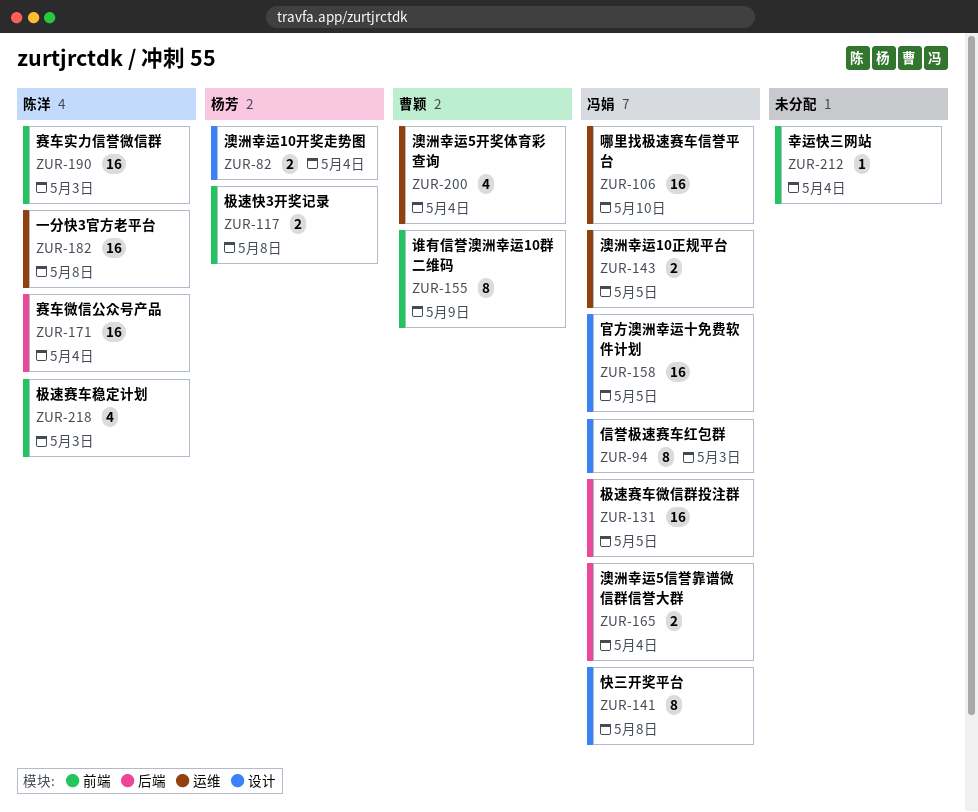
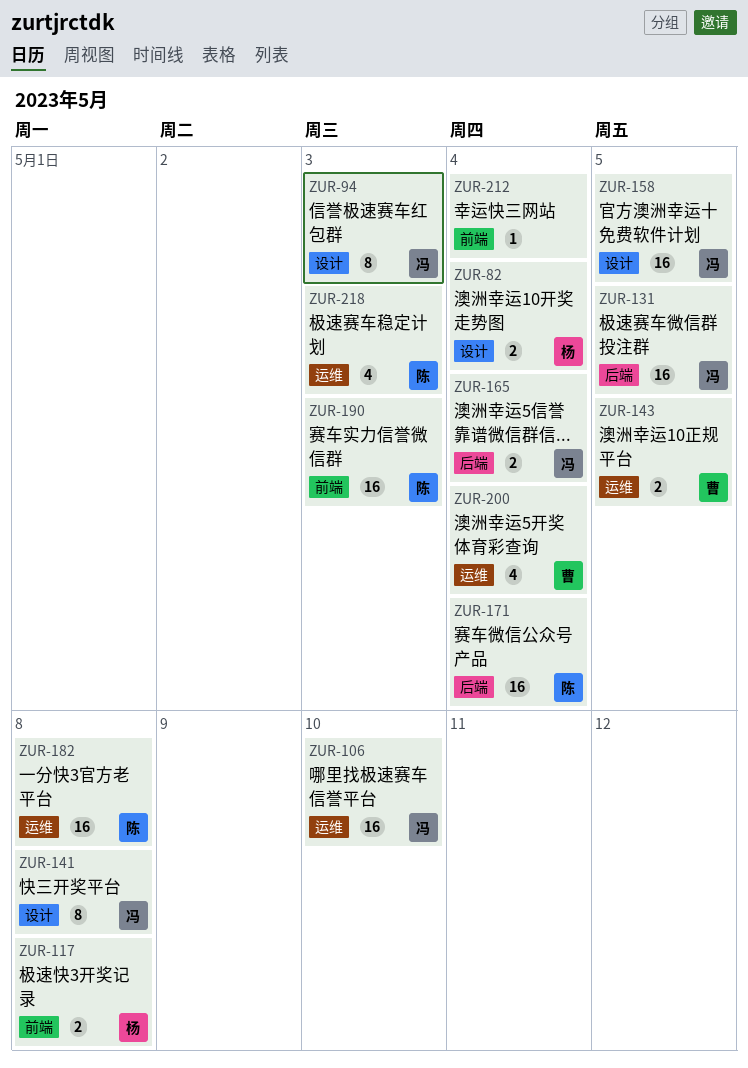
ZUR-143, owner: 冯娟 -> 曹颖
ZUR-155: present -> none
ZUR-218, label: 前端 -> 运维

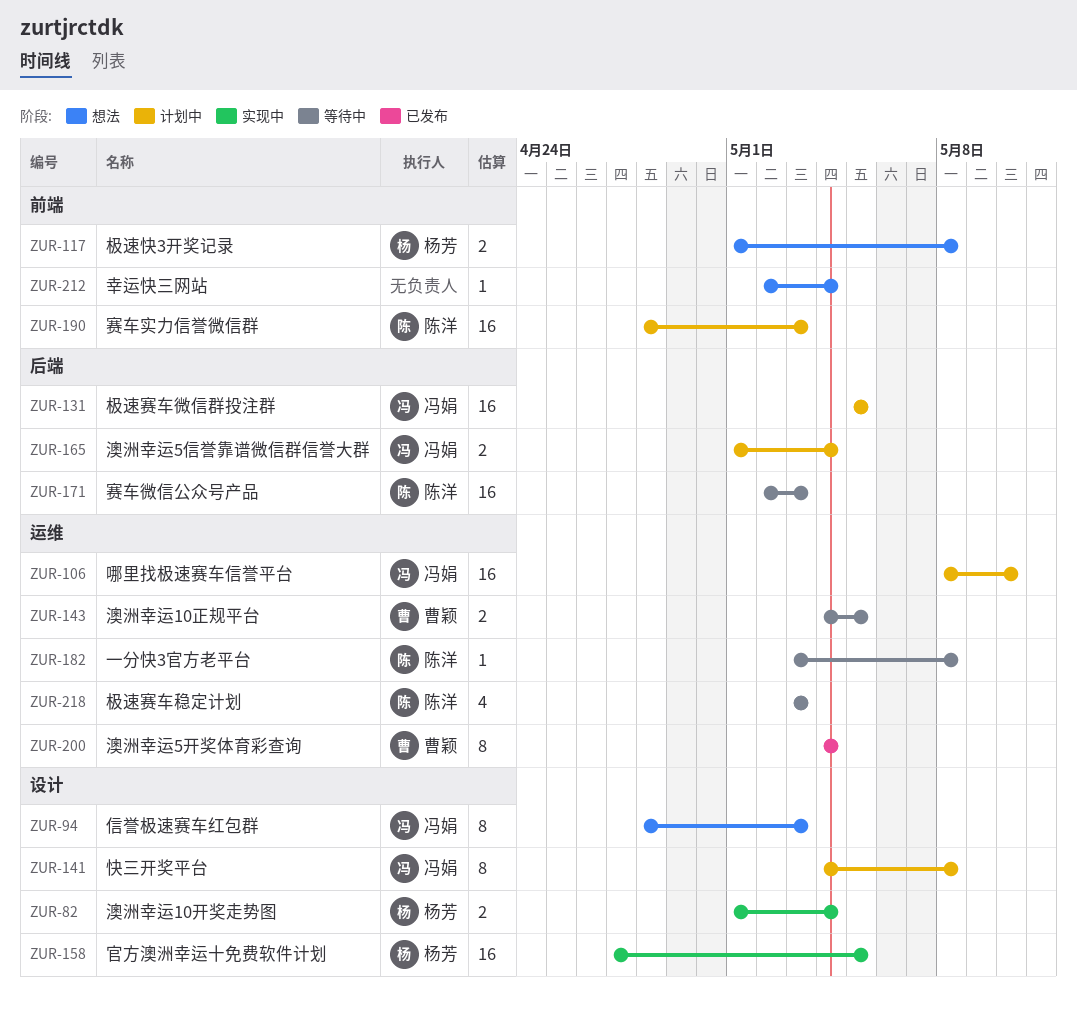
ZUR-158, owner: 冯娟 -> 杨芳
ZUR-171, due: May 4 -> May 3
ZUR-182, estimate: 16 -> 1
ZUR-200, estimate: 4 -> 8

